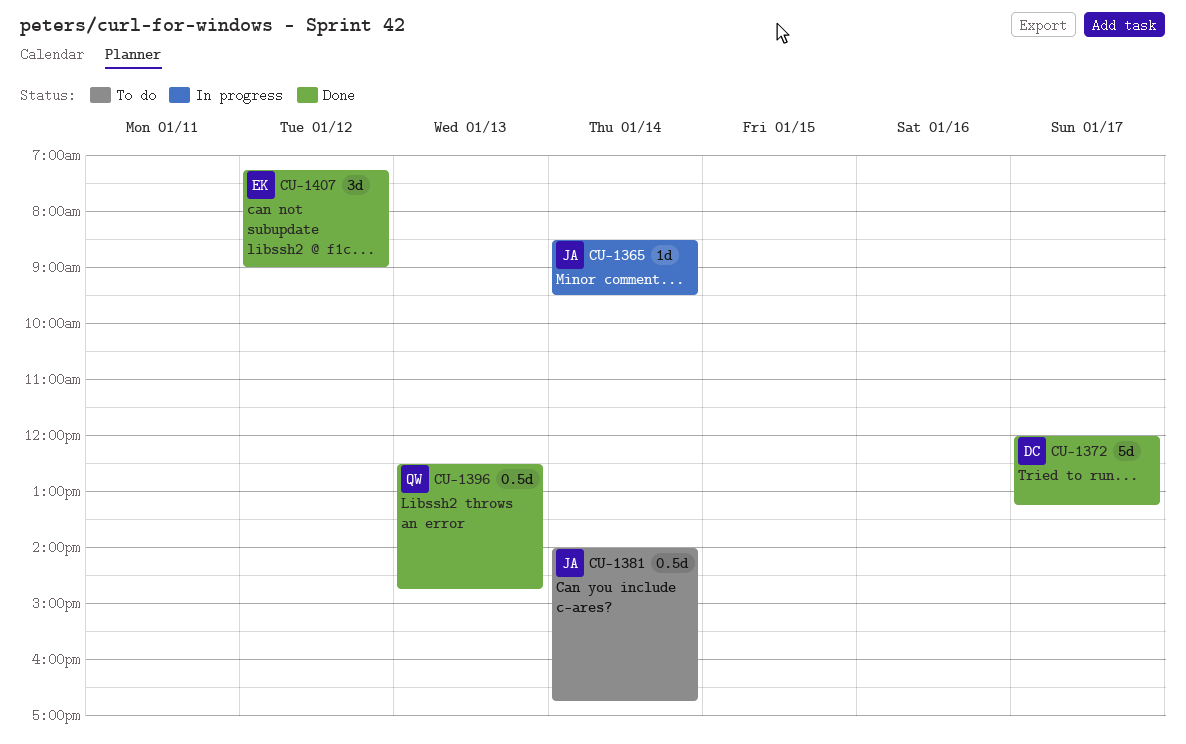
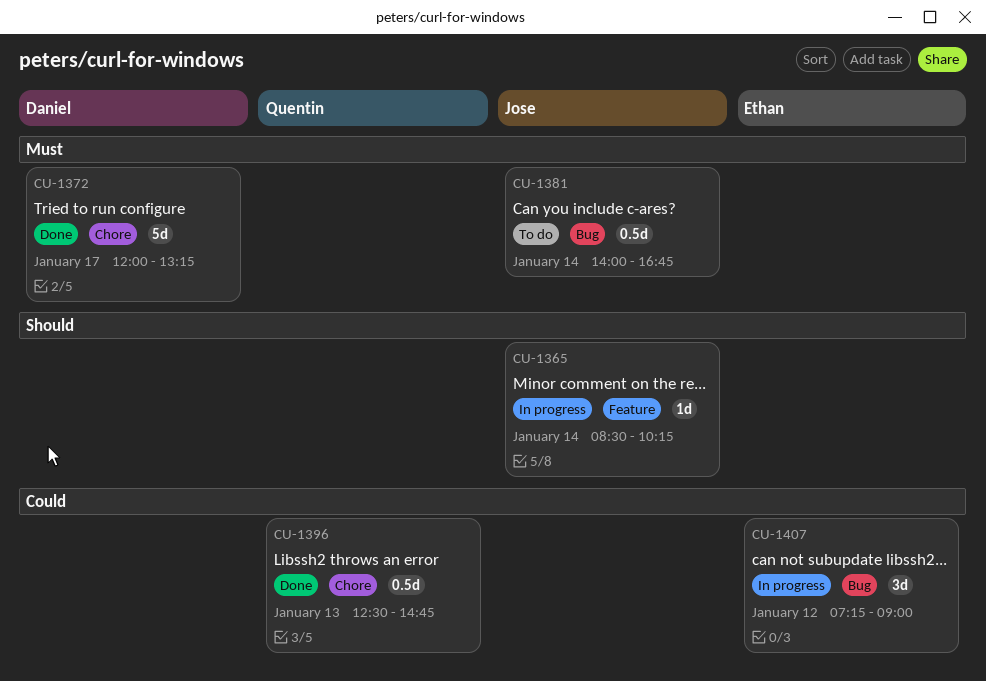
CU-1365, ends: 09:30 -> 10:15
CU-1407, status: Done -> In progress

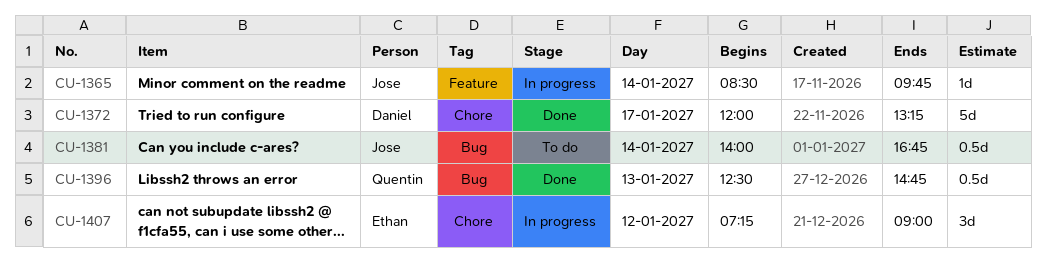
CU-1365, ends: 10:15 -> 09:45
CU-1396, label: Chore -> Bug
CU-1407, label: Bug -> Chore

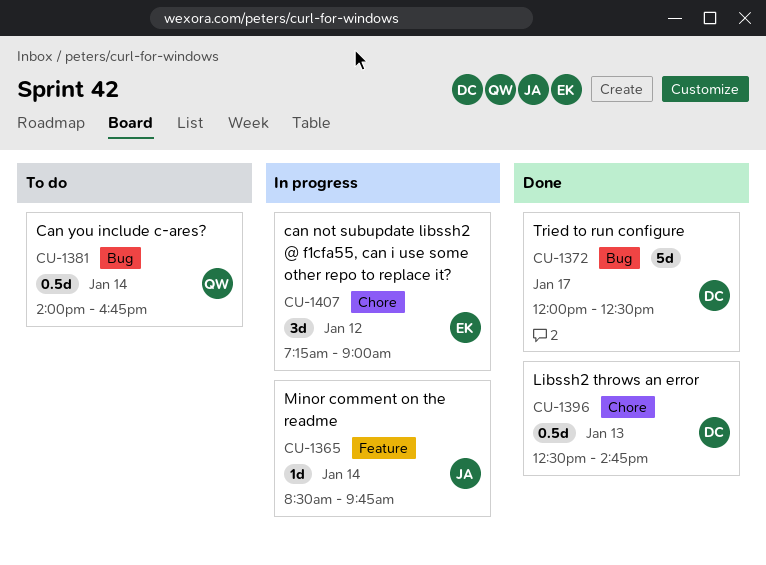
CU-1372, label: Chore -> Bug
CU-1372, ends: 13:15 -> 12:30
CU-1381, owner: Jose -> Quentin
CU-1396, owner: Quentin -> Daniel
CU-1396, label: Bug -> Chore

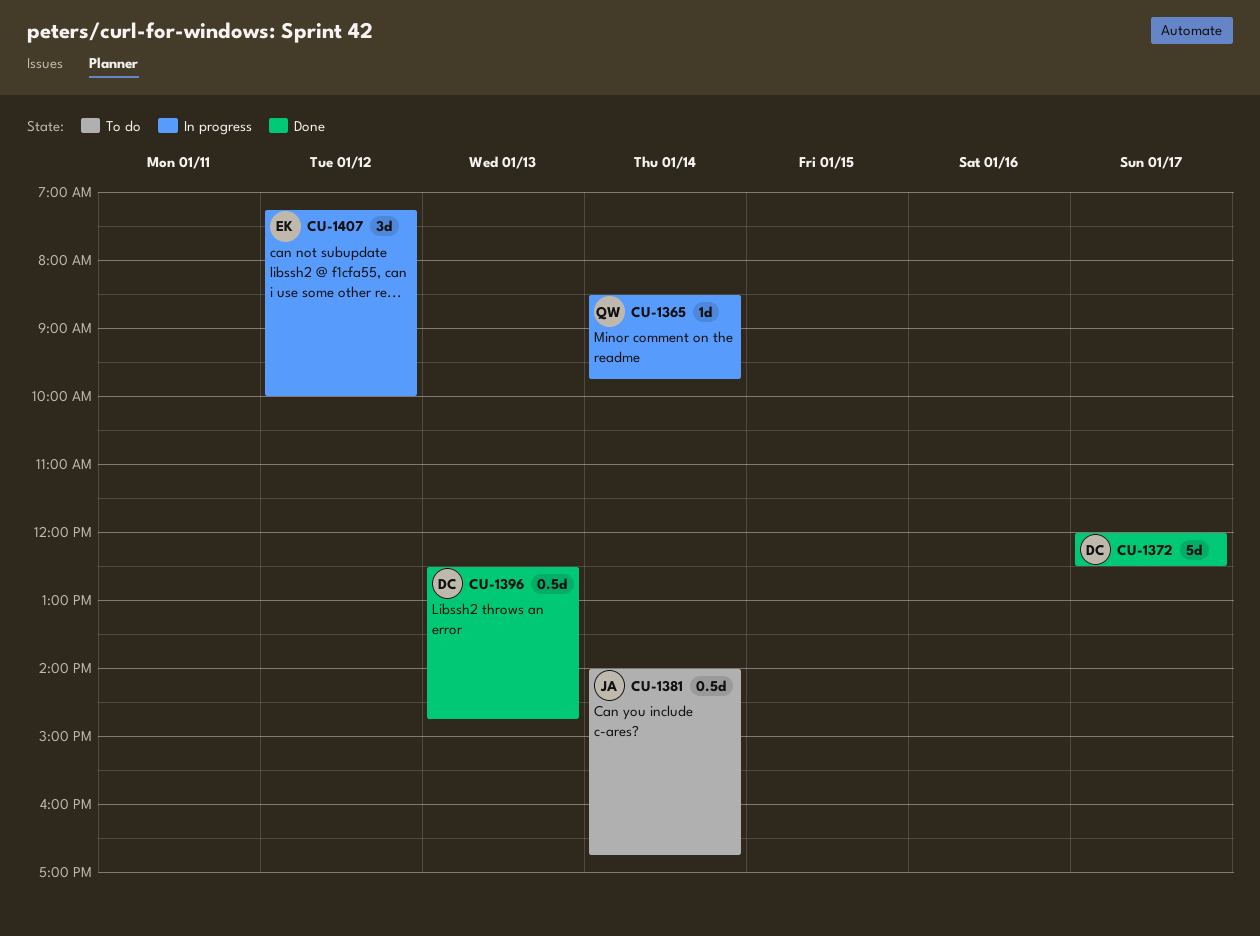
CU-1365, owner: JA -> QW
CU-1381, owner: QW -> JA
CU-1407, ends: 09:00 -> 10:00

